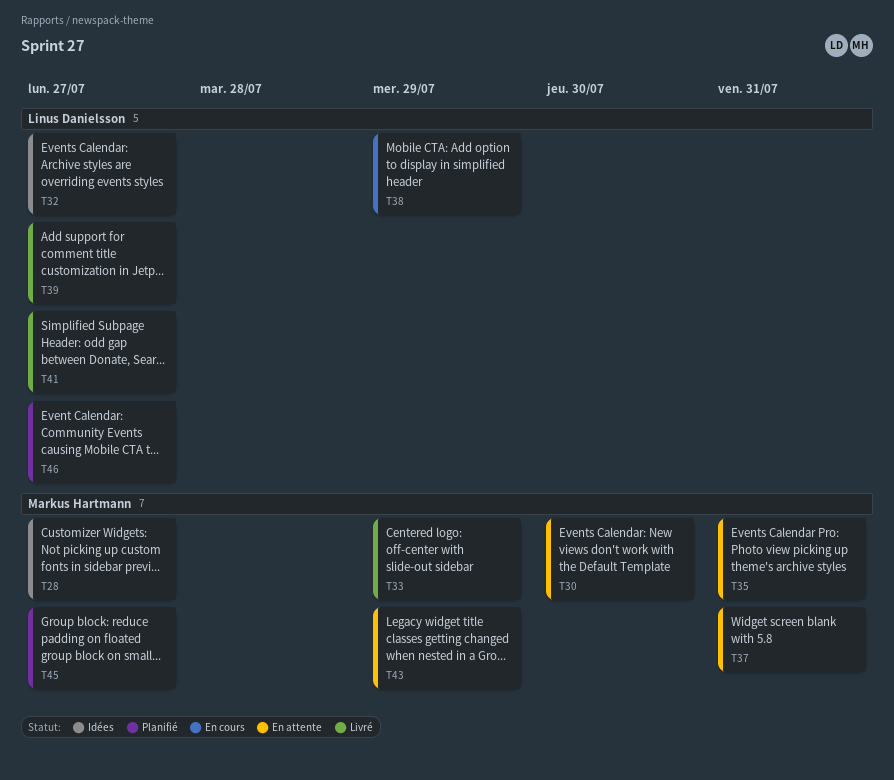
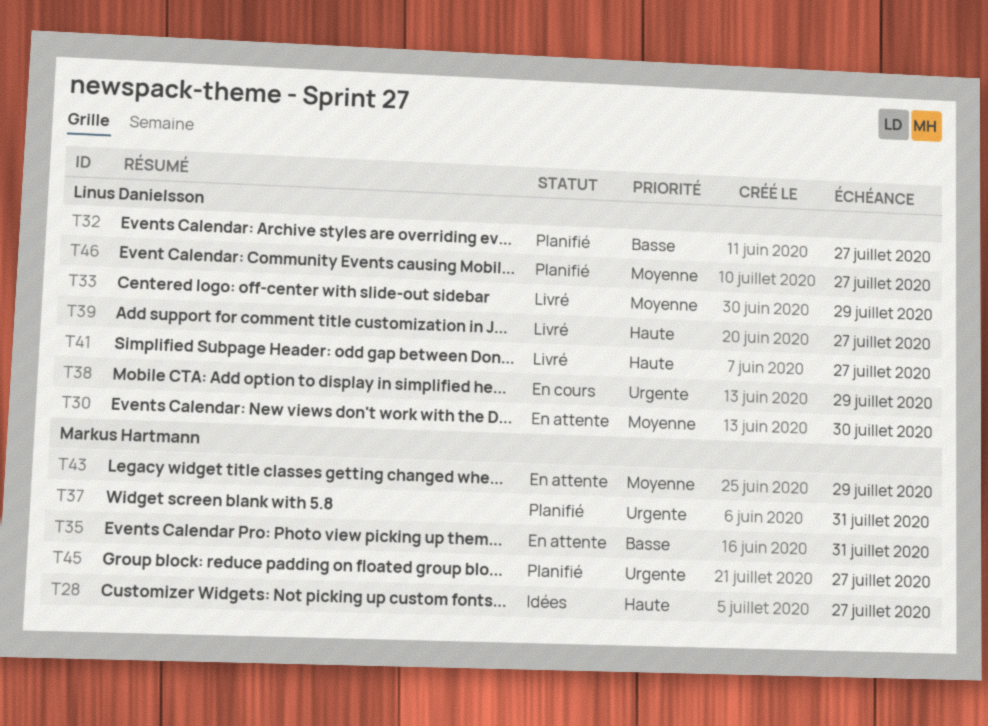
T30, owner: Markus Hartmann -> Linus Danielsson
T32, status: Idées -> Planifié
T33, owner: Markus Hartmann -> Linus Danielsson
T37, status: En attente -> Planifié

